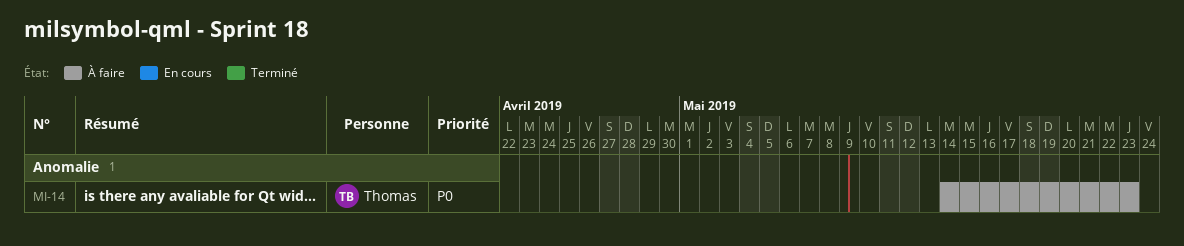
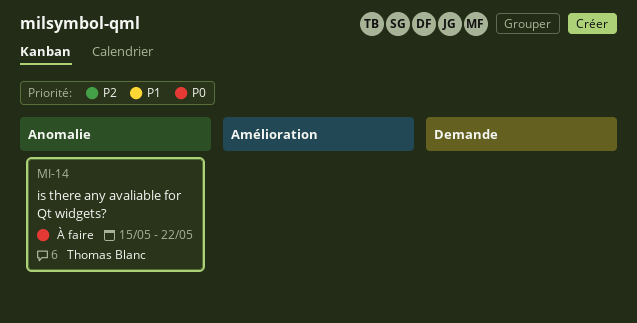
MI-14, start: May 14 -> May 15
MI-14, due: May 23 -> May 22

